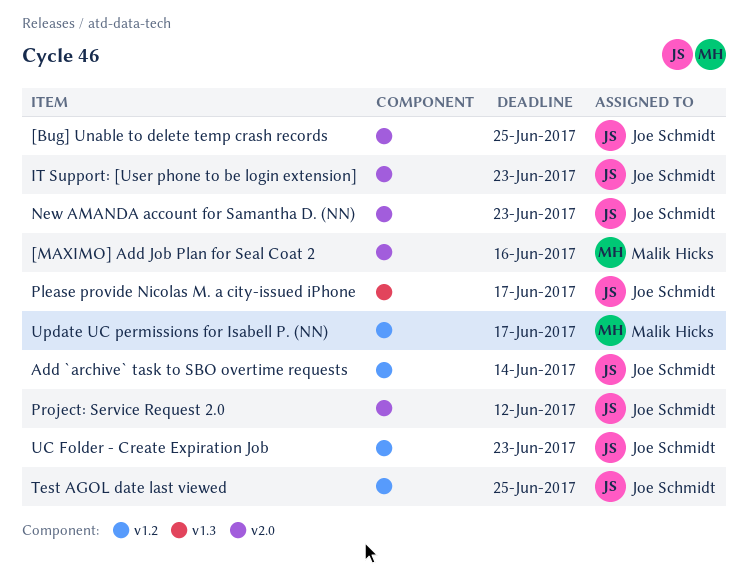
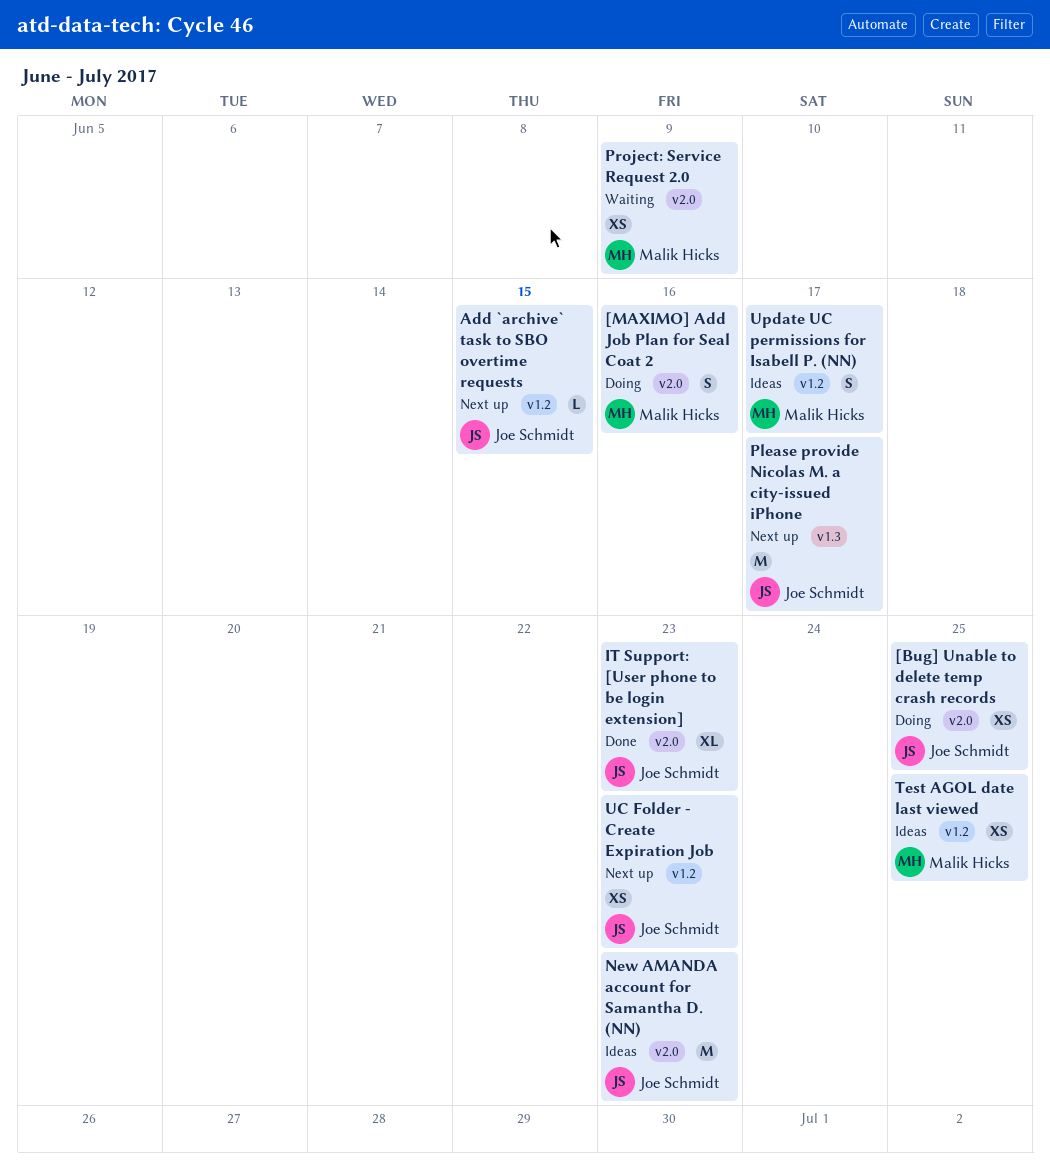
Add `archive` task to SBO overtime requests, due: Jun 14 -> Jun 15
Project: Service Request 2.0, owner: Joe Schmidt -> Malik Hicks
Project: Service Request 2.0, due: Jun 12 -> Jun 9
Test AGOL date last viewed, owner: Joe Schmidt -> Malik Hicks

